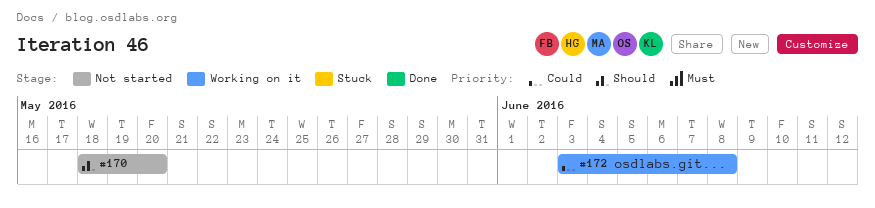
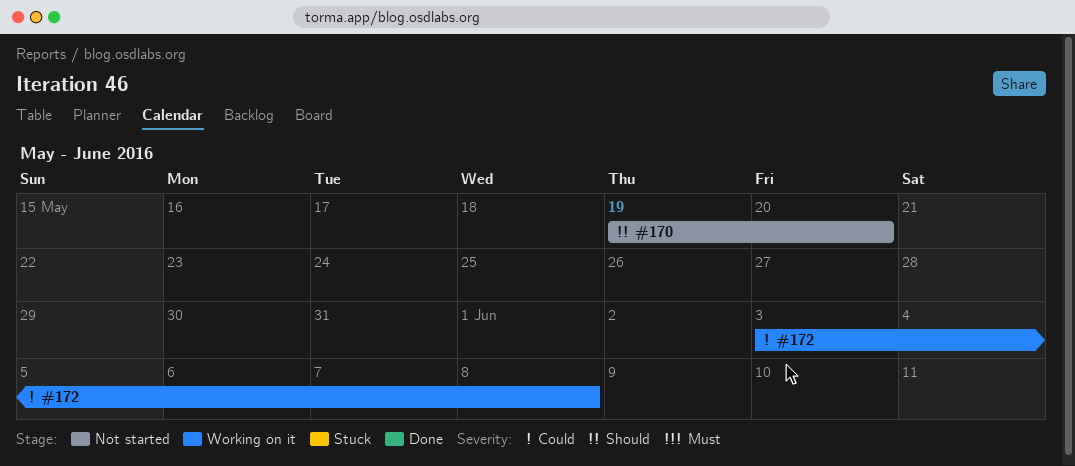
#170, start: May 18 -> May 19

